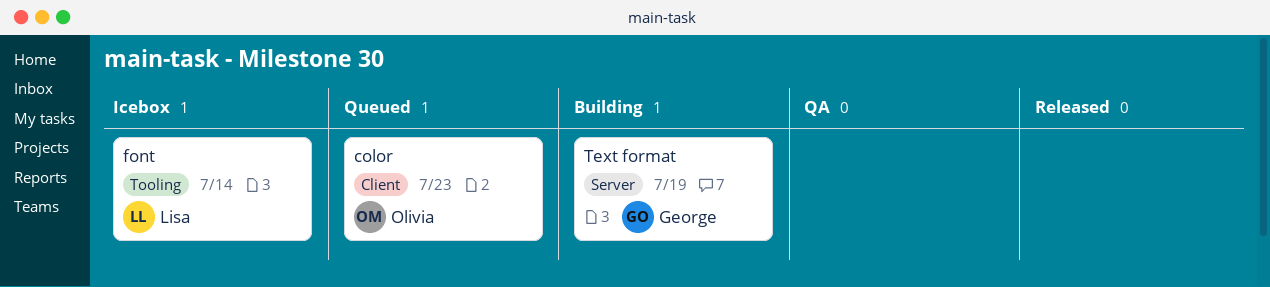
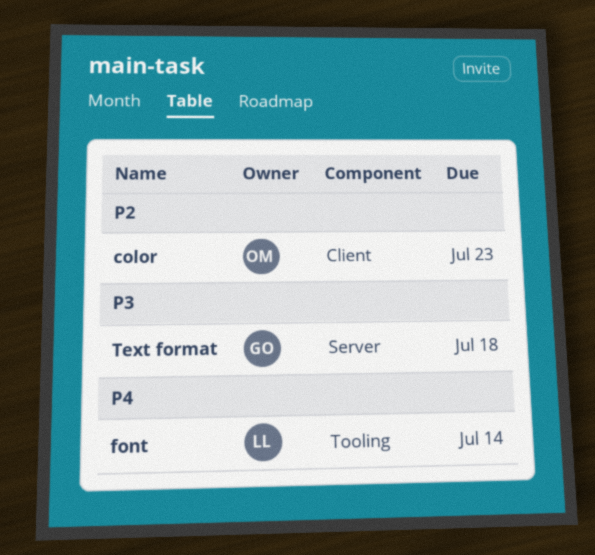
Text format, due: Jul 19 -> Jul 18

